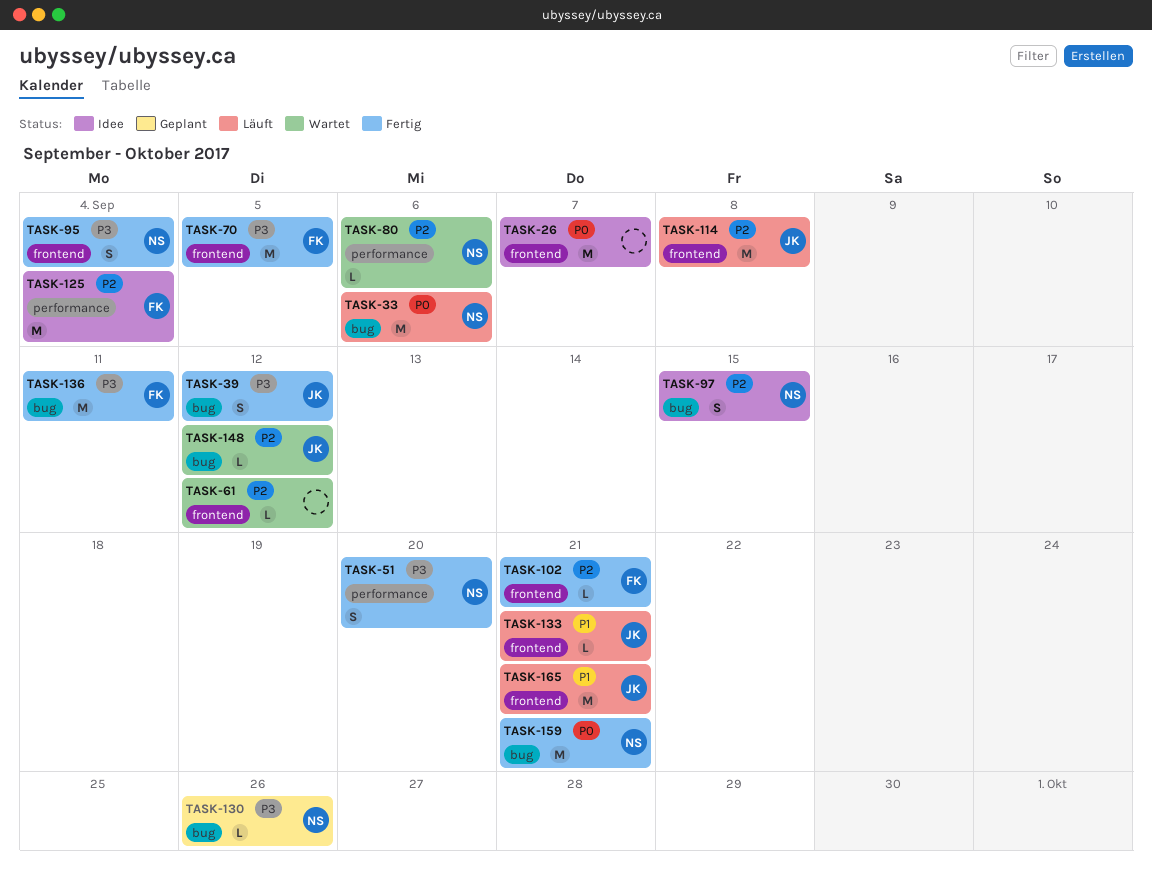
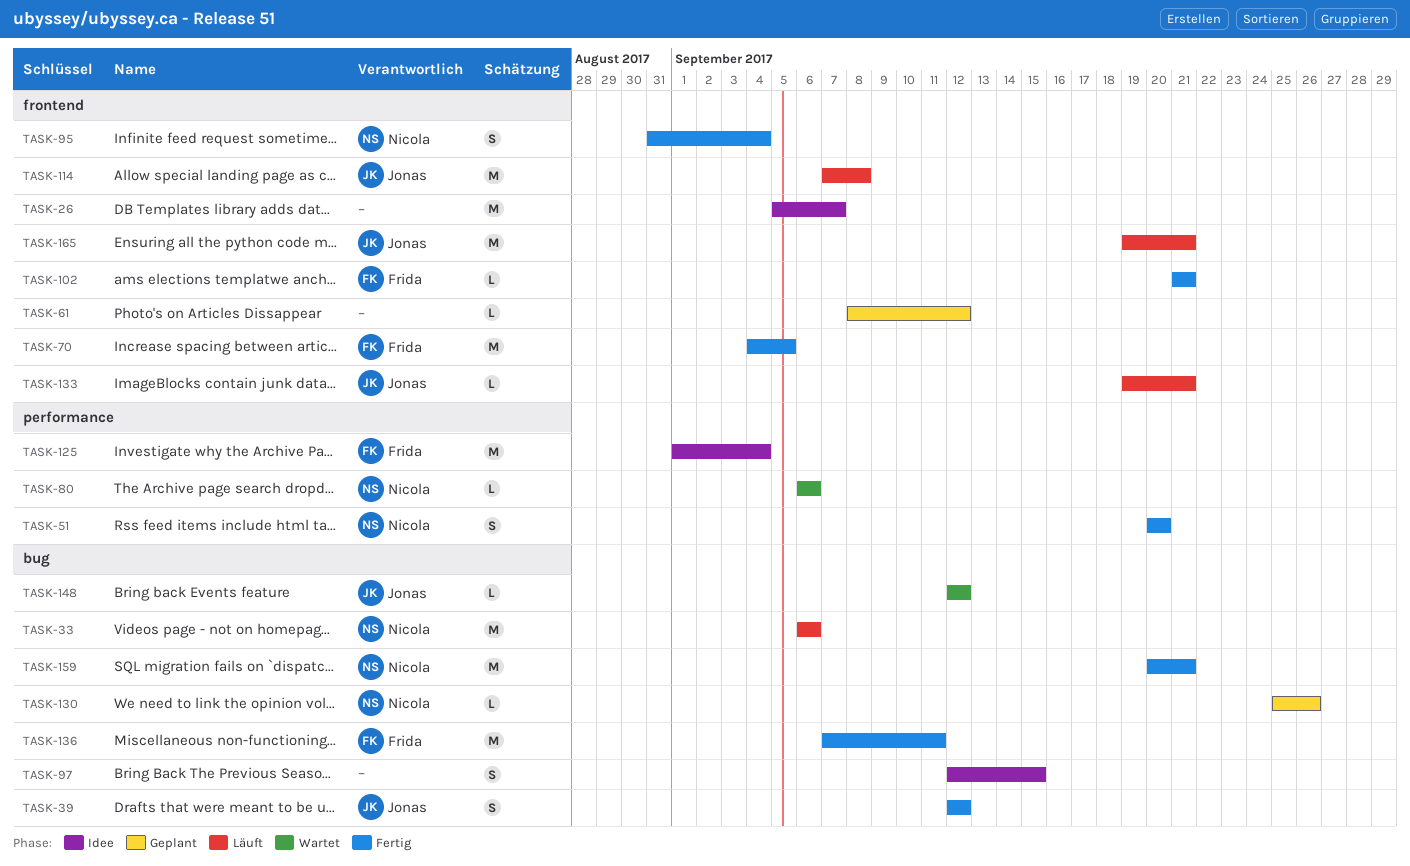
TASK-61, status: Wartet -> Geplant
TASK-97, owner: Nicola -> none

